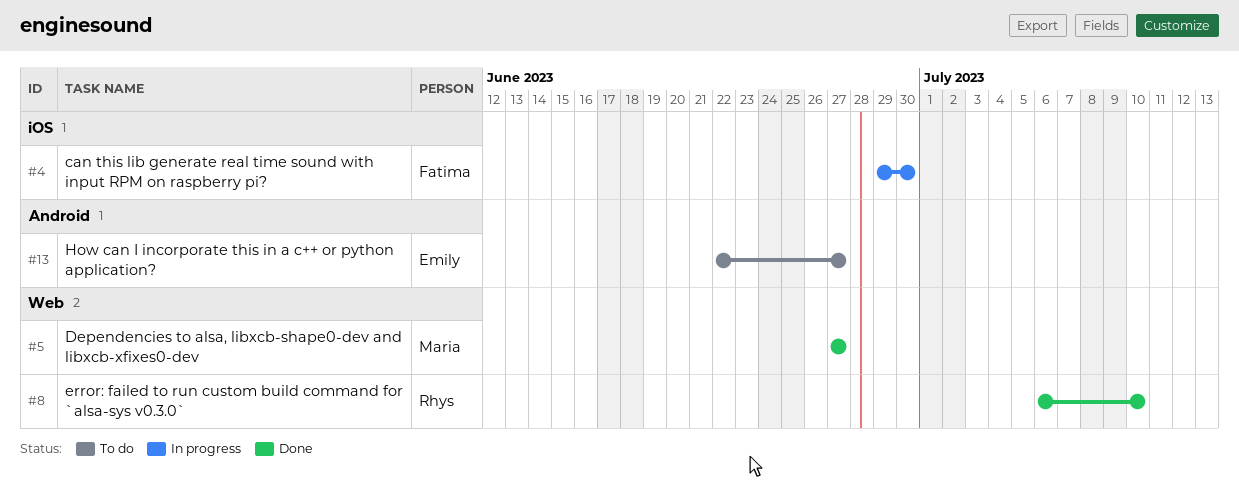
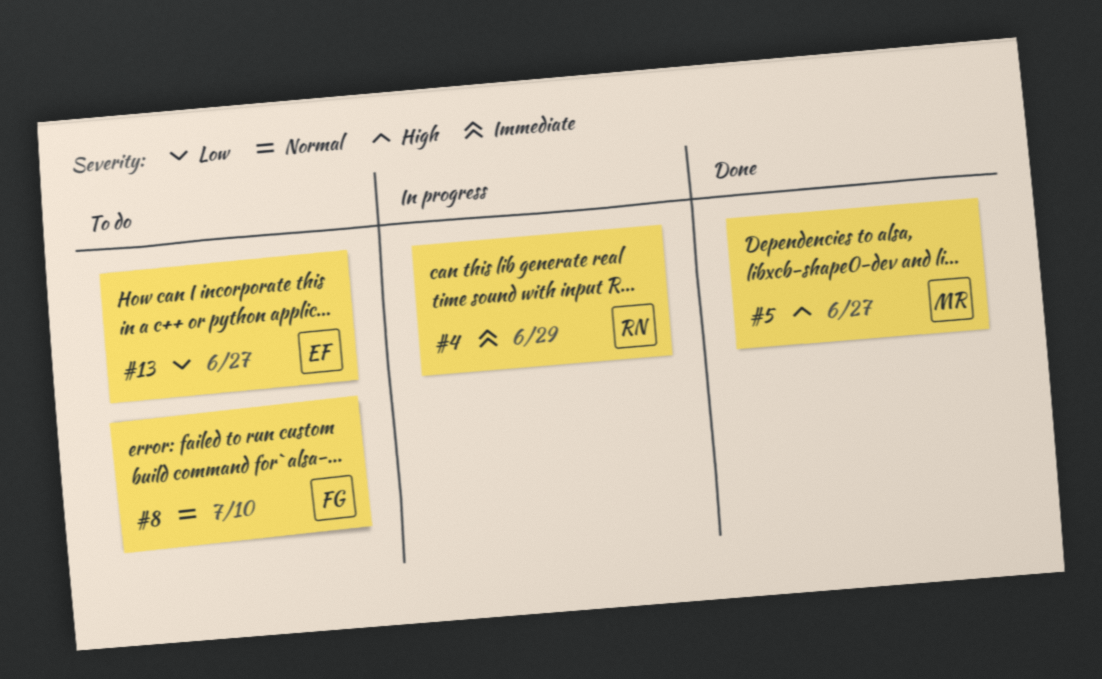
#4, owner: Fatima -> Rhys
#4, due: Jun 30 -> Jun 29
#8, status: Done -> To do
#8, owner: Rhys -> Fatima

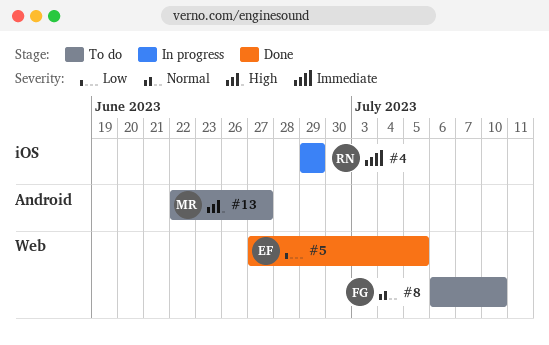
#5, owner: MR -> EF
#5, priority: High -> Low
#5, due: Jun 27 -> Jul 5
#13, owner: EF -> MR
#13, priority: Low -> High

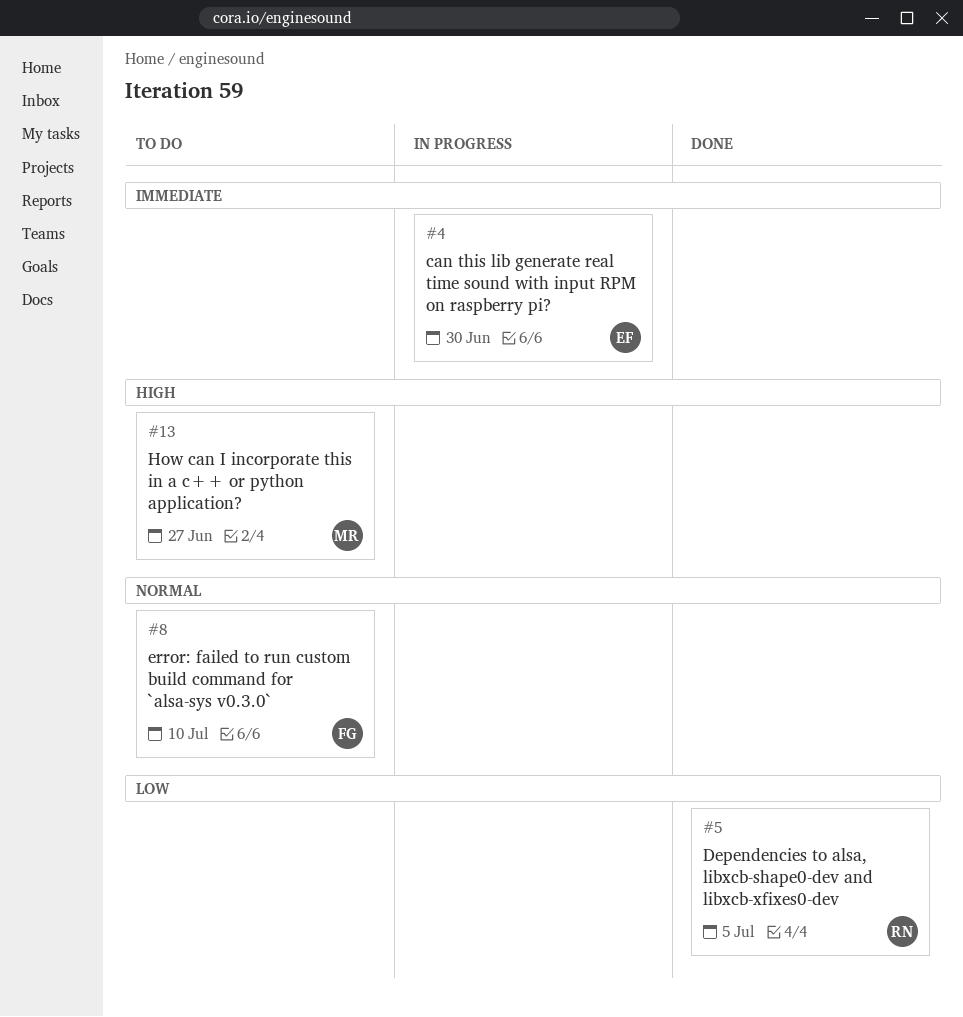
#4, owner: RN -> EF
#4, due: Jun 29 -> Jun 30
#5, owner: EF -> RN

